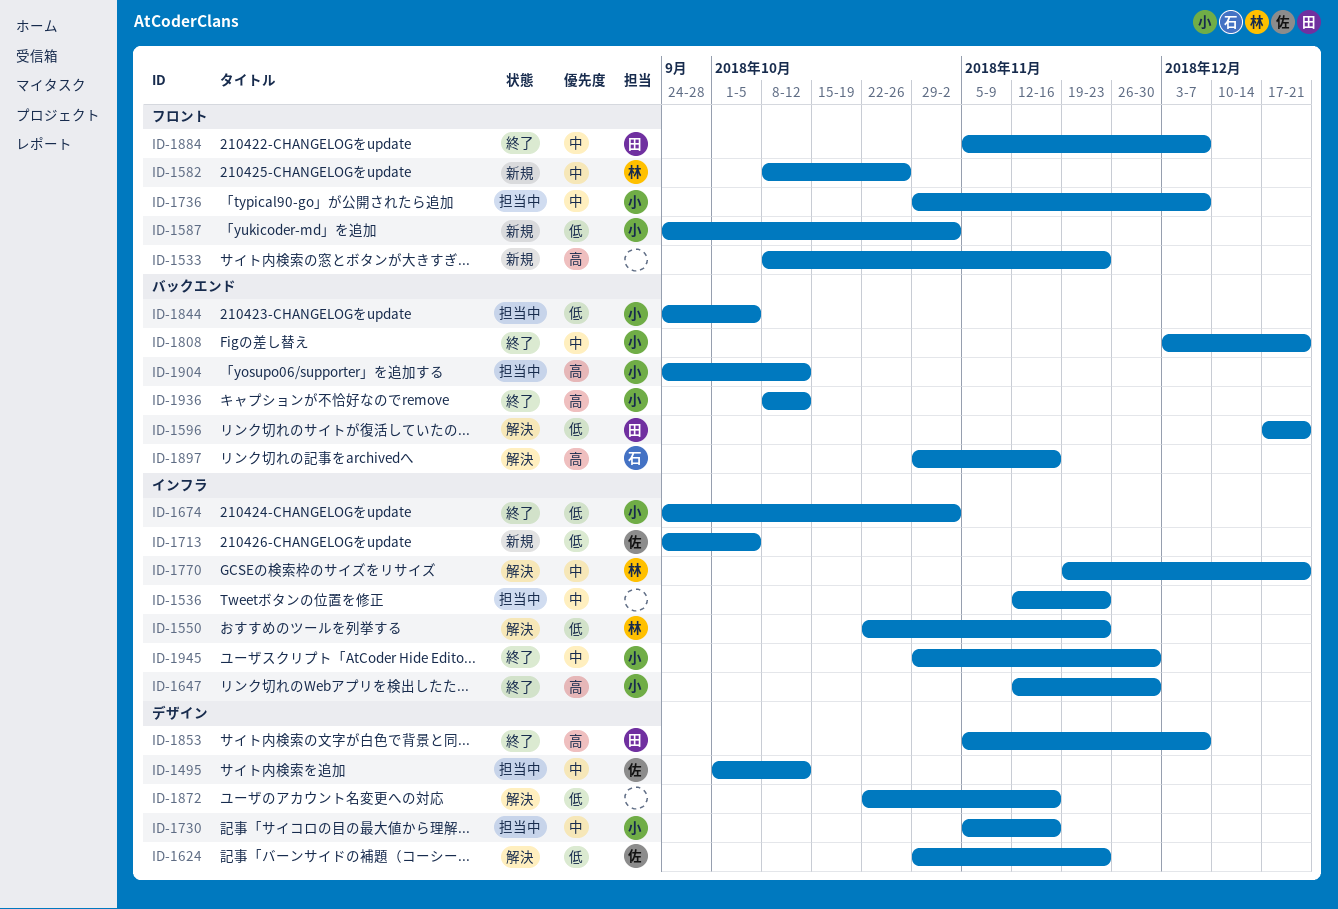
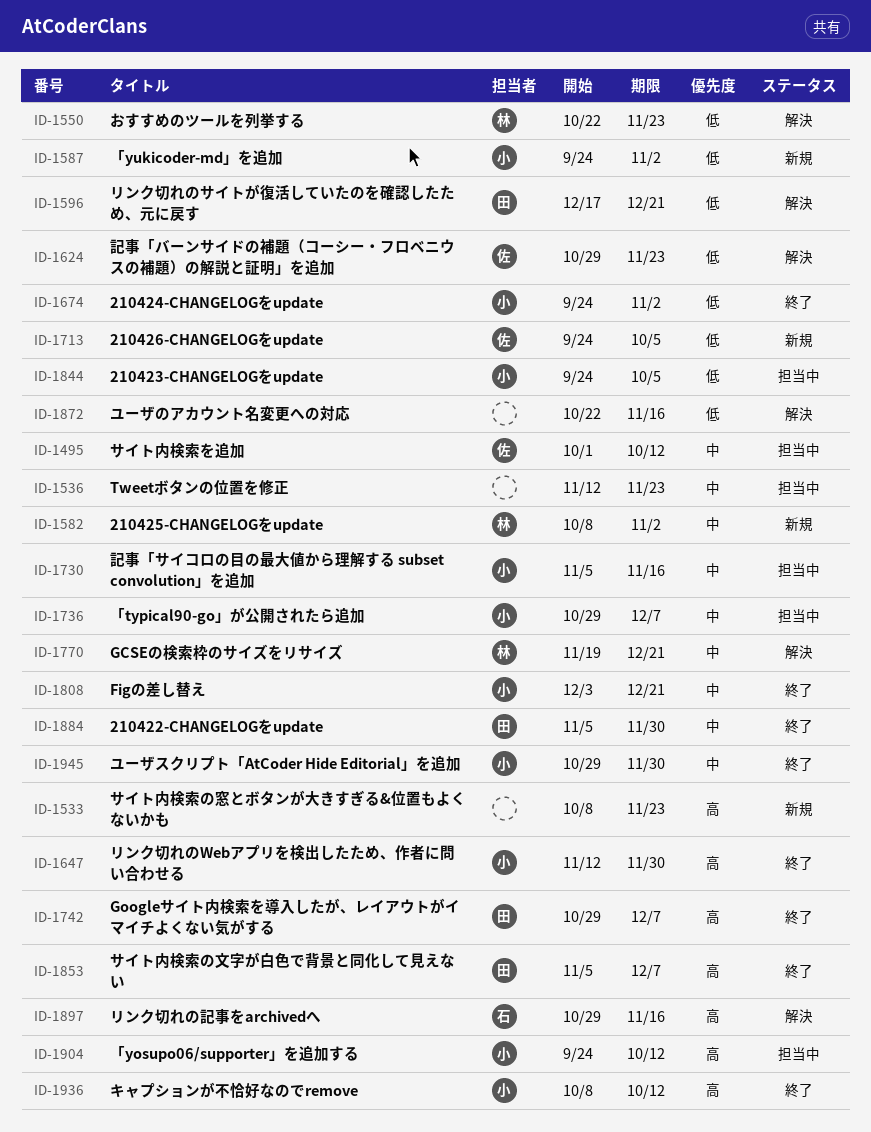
ID-1582, due: Oct 26 -> Nov 2
ID-1742: none -> present
ID-1884, due: Dec 7 -> Nov 30

